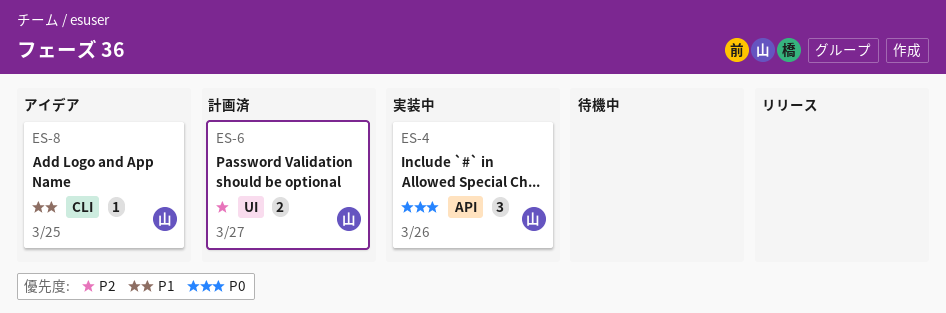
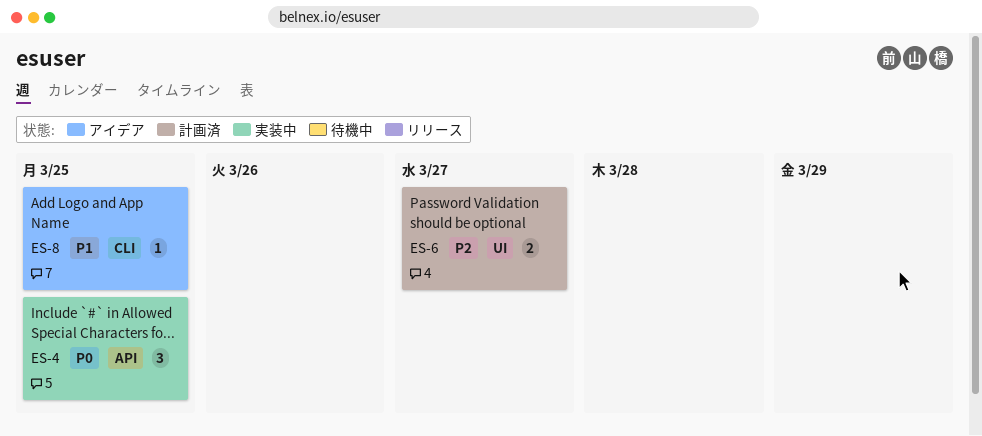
ES-4, due: Mar 26 -> Mar 25

